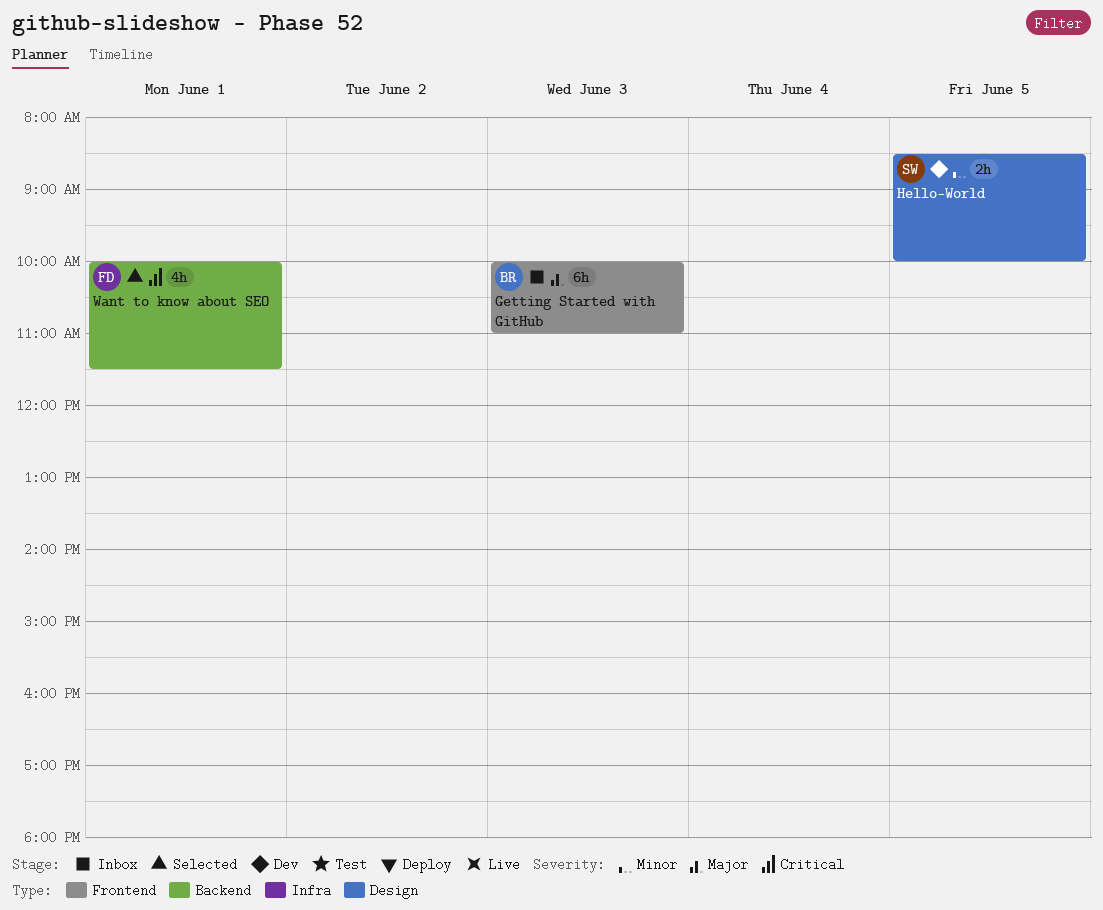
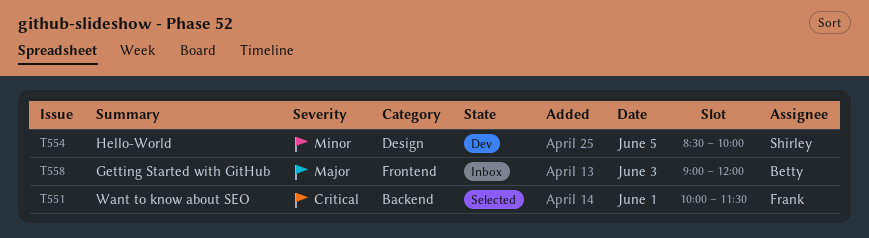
Getting Started with GitHub, begins: 10:00 -> 09:00
Getting Started with GitHub, ends: 11:00 -> 12:00

